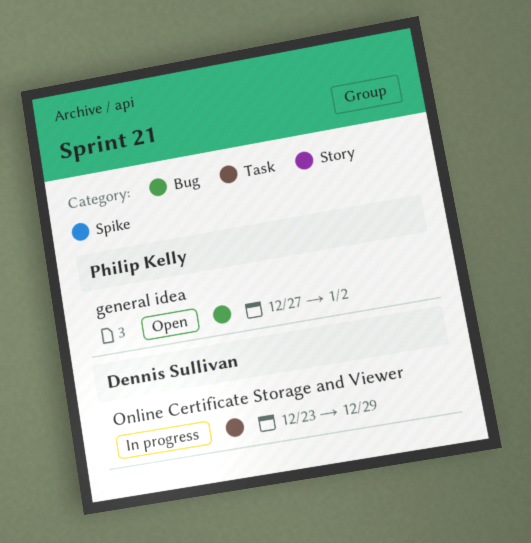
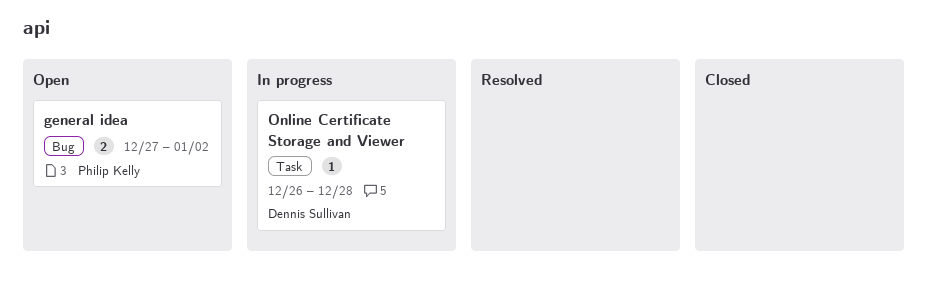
Online Certificate Storage and Viewer, start: Dec 23 -> Dec 26
Online Certificate Storage and Viewer, due: Dec 29 -> Dec 28

